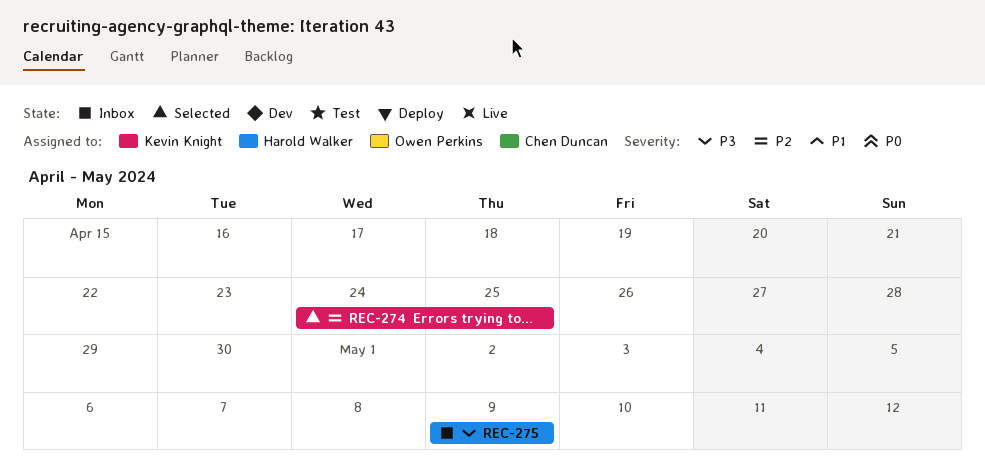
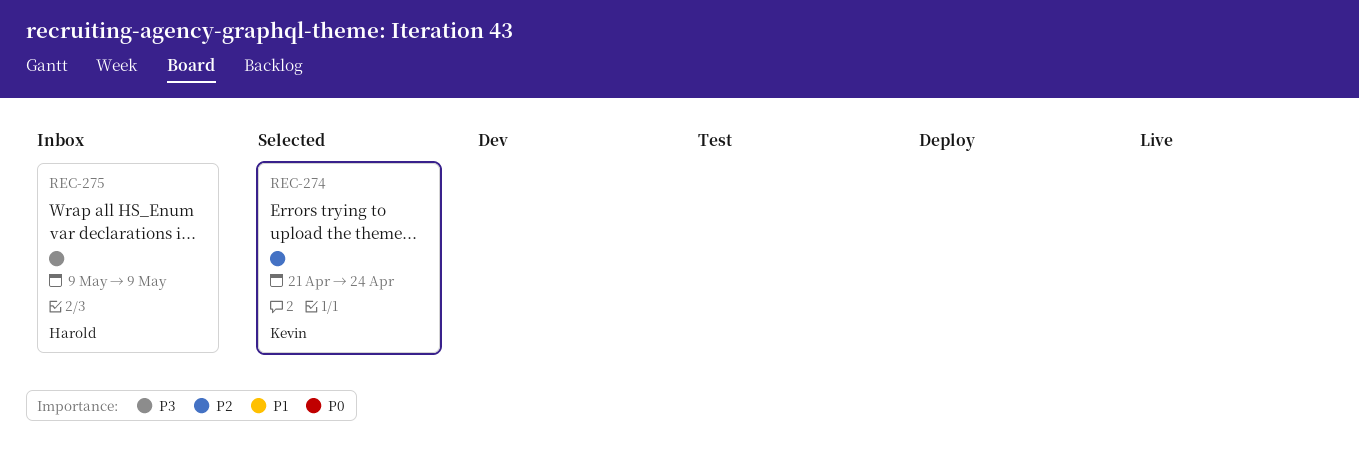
REC-274, start: Apr 24 -> Apr 21
REC-274, due: Apr 25 -> Apr 24

